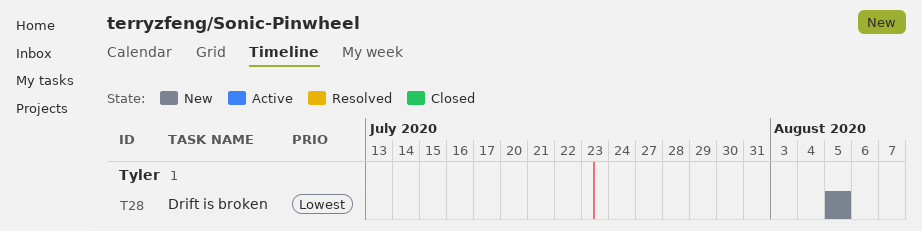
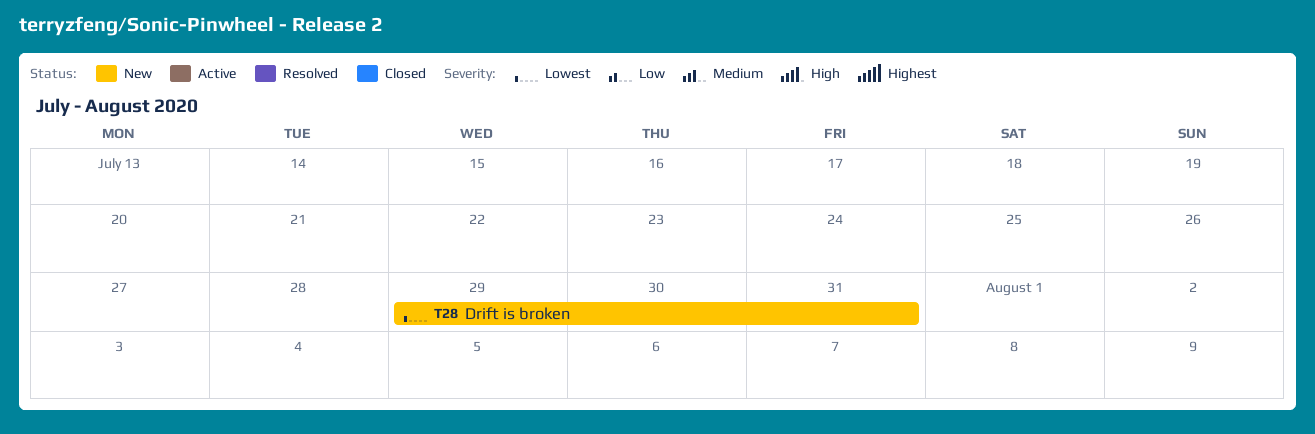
T28, start: Aug 5 -> Jul 29
T28, due: Aug 5 -> Jul 31

